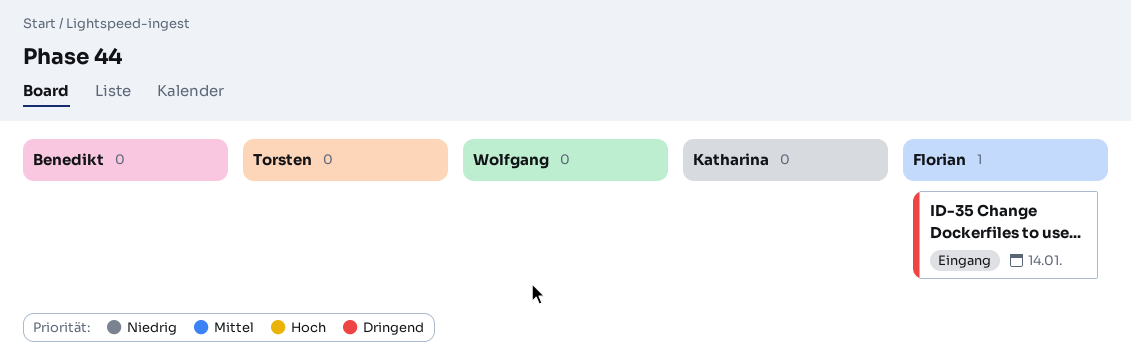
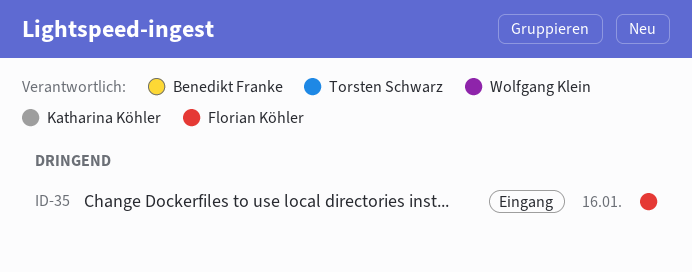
ID-35, due: Jan 14 -> Jan 16

